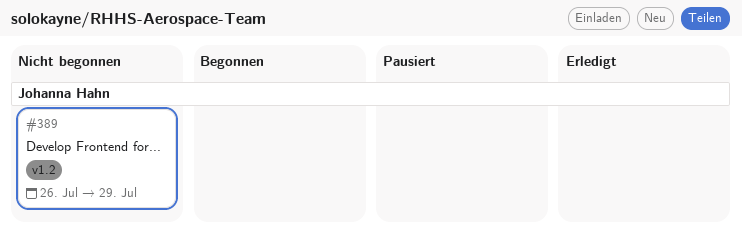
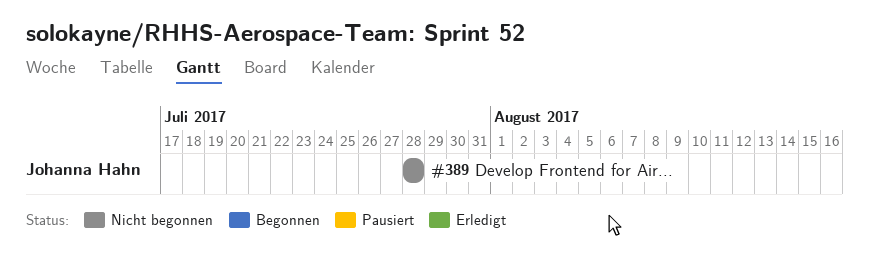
#389, start: Jul 26 -> Jul 28
#389, due: Jul 29 -> Jul 28

